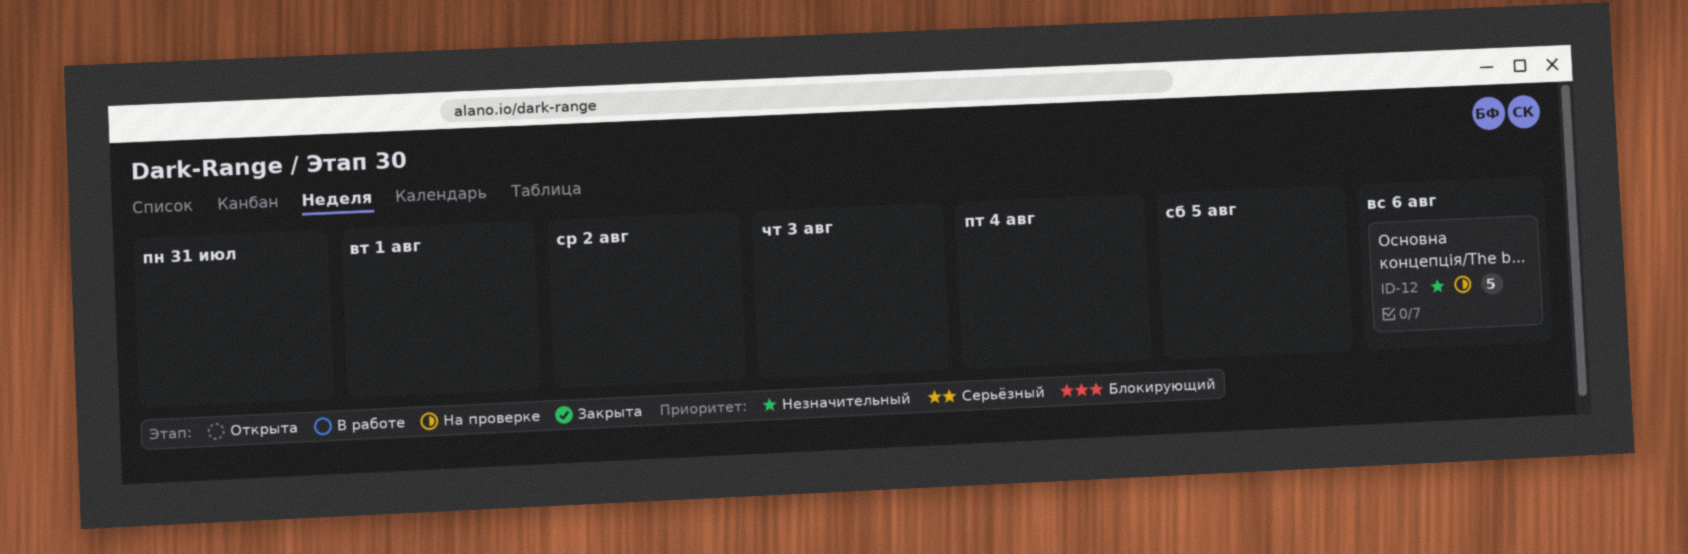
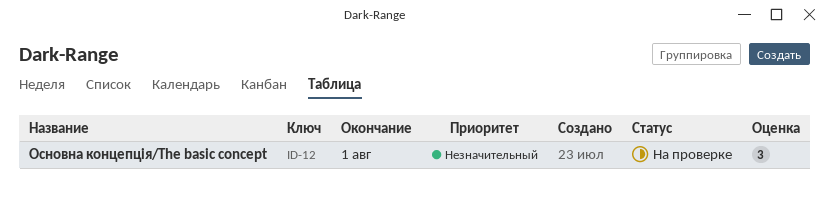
ID-12, estimate: 5 -> 3
ID-12, due: Aug 6 -> Aug 1

